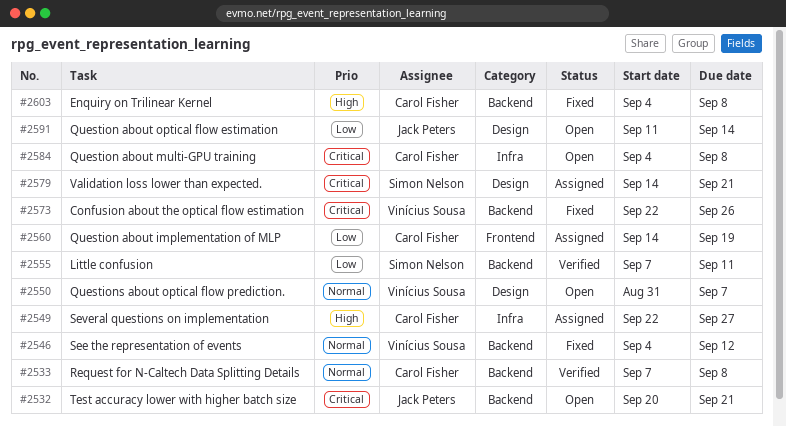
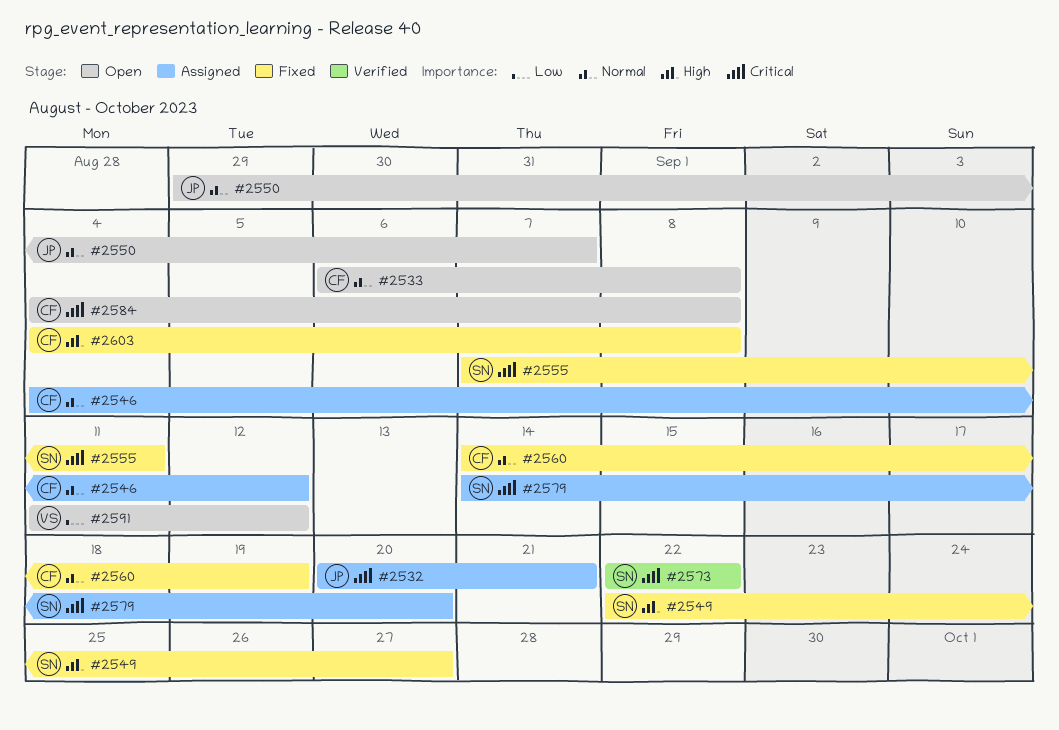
#2532, status: Open -> Assigned
#2533, status: Verified -> Open
#2533, start: Sep 7 -> Sep 6
#2546, status: Fixed -> Assigned
#2546, owner: Vinícius Sousa -> Carol Fisher
#2549, status: Assigned -> Fixed
#2549, owner: Carol Fisher -> Simon Nelson
#2550, owner: Vinícius Sousa -> Jack Peters
#2550, start: Aug 31 -> Aug 29
#2555, status: Verified -> Fixed
#2555, priority: Low -> Critical
#2560, status: Assigned -> Fixed
#2560, priority: Low -> Normal
#2573, status: Fixed -> Verified
#2573, owner: Vinícius Sousa -> Simon Nelson
#2573, due: Sep 26 -> Sep 22
#2579, due: Sep 21 -> Sep 20
#2591, owner: Jack Peters -> Vinícius Sousa
#2591, due: Sep 14 -> Sep 12

